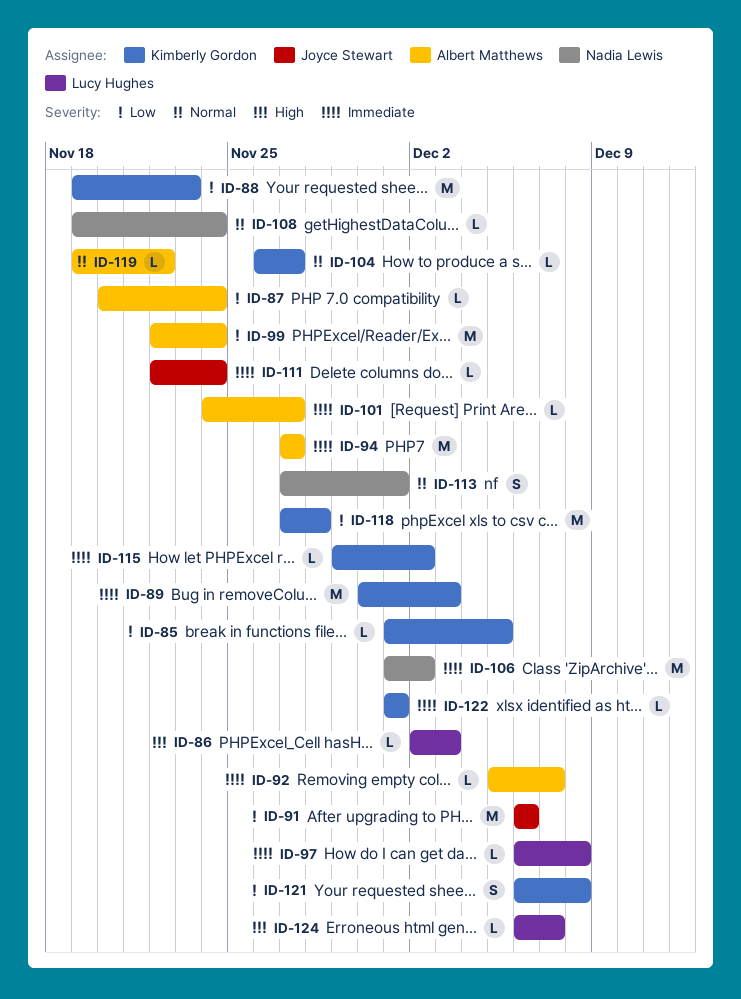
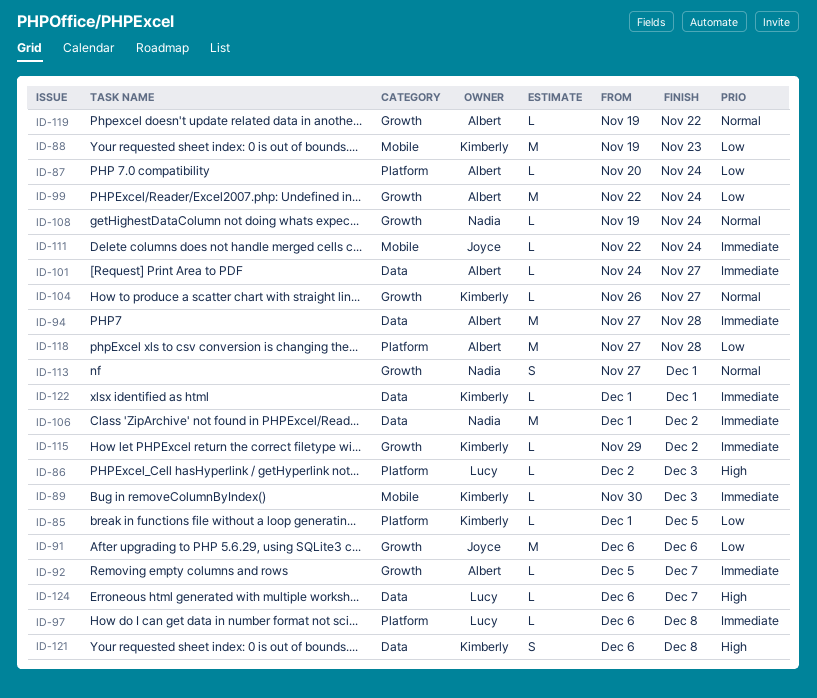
ID-89, estimate: M -> L
ID-94, due: Nov 27 -> Nov 28
ID-118, owner: Kimberly Gordon -> Albert Matthews
ID-121, priority: Low -> High

